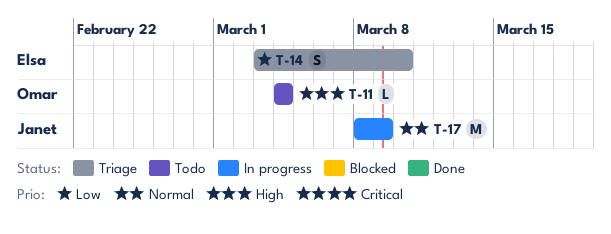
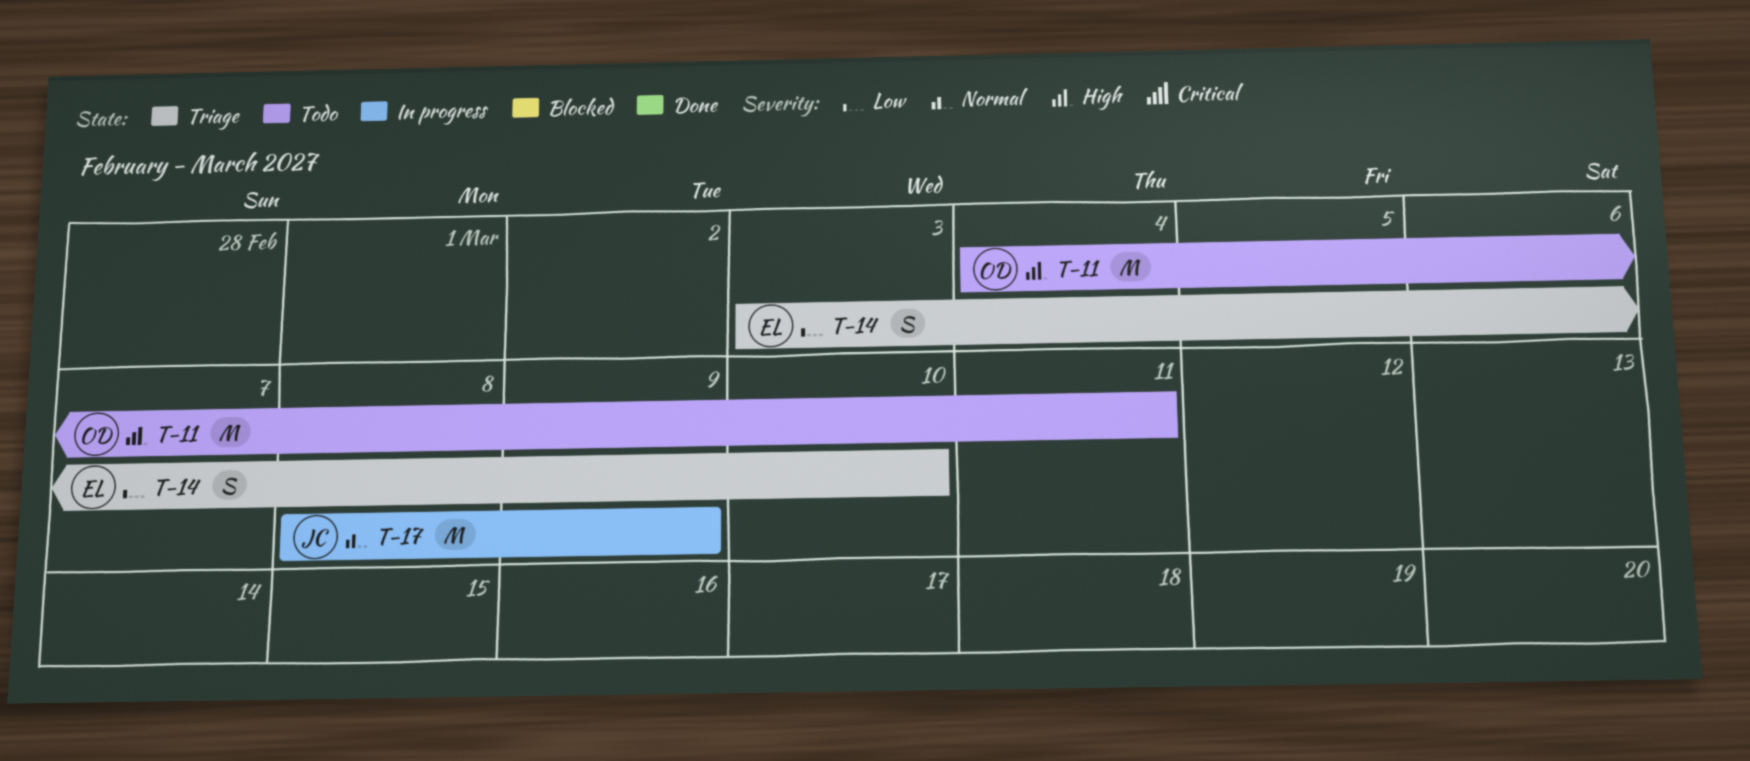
T-11, estimate: L -> M
T-11, due: Mar 4 -> Mar 11

